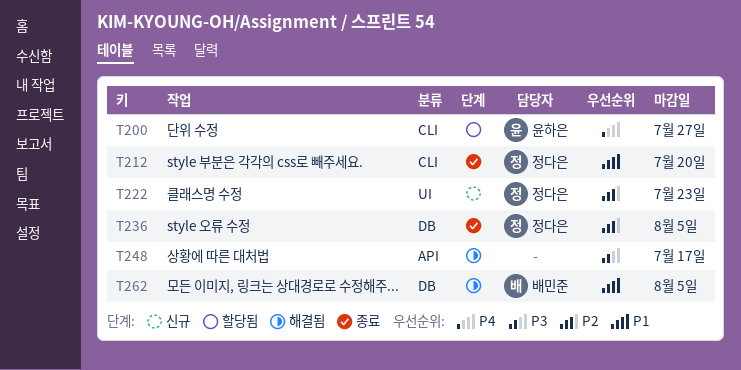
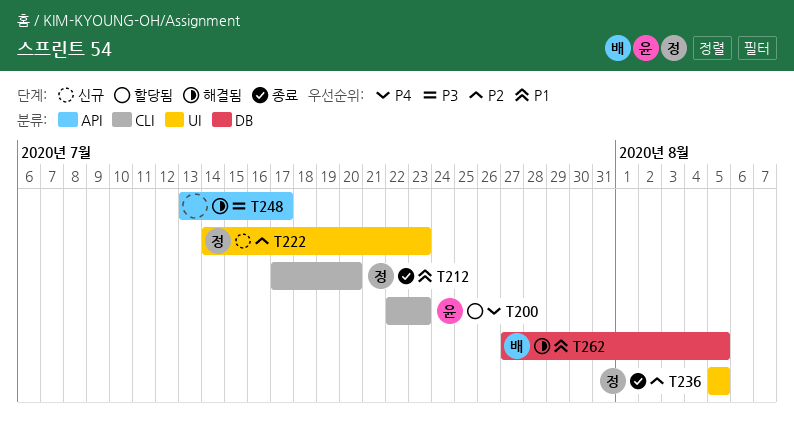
T200, due: Jul 27 -> Jul 23
T236, label: DB -> UI

